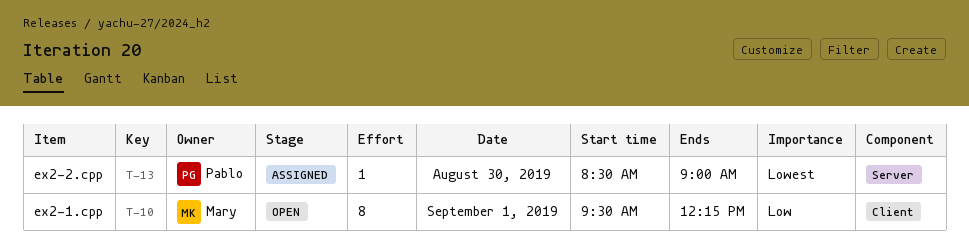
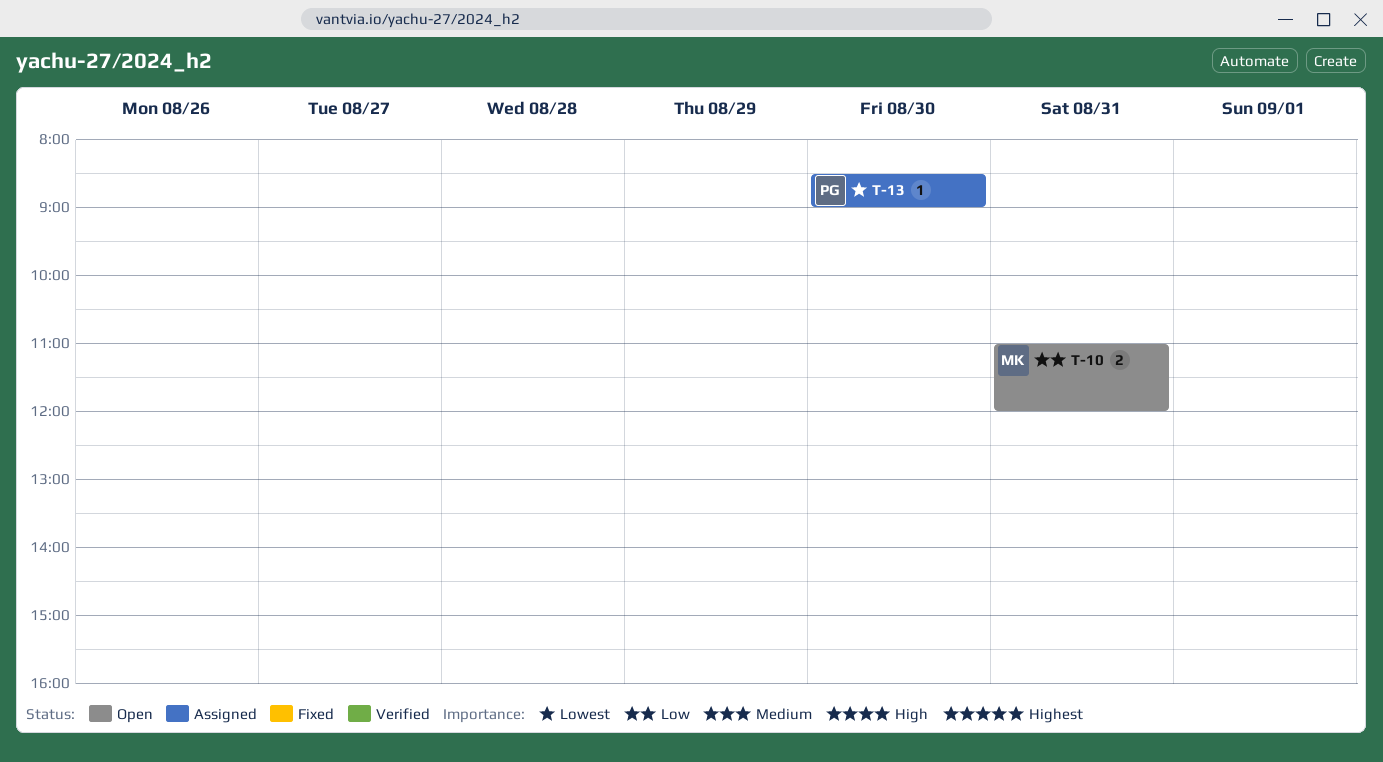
T-10, estimate: 8 -> 2
T-10, day: Sep 1 -> Aug 31
T-10, begins: 09:30 -> 11:00
T-10, ends: 12:15 -> 12:00

